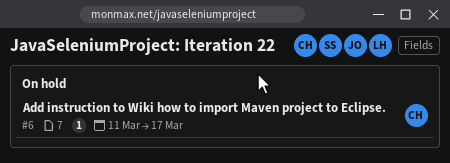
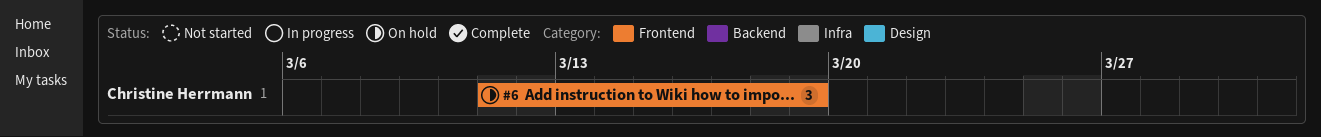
#6, estimate: 1 -> 3
#6, due: Mar 17 -> Mar 19

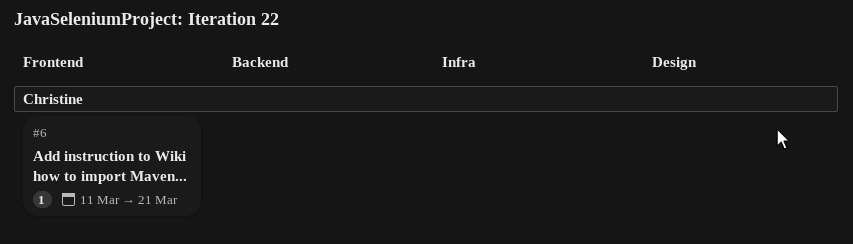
#6, estimate: 3 -> 1
#6, due: Mar 19 -> Mar 21

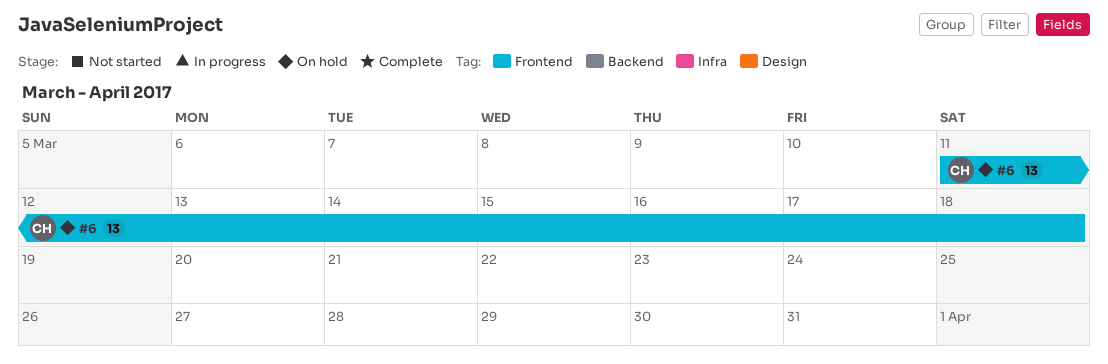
#6, estimate: 1 -> 13
#6, due: Mar 21 -> Mar 18

